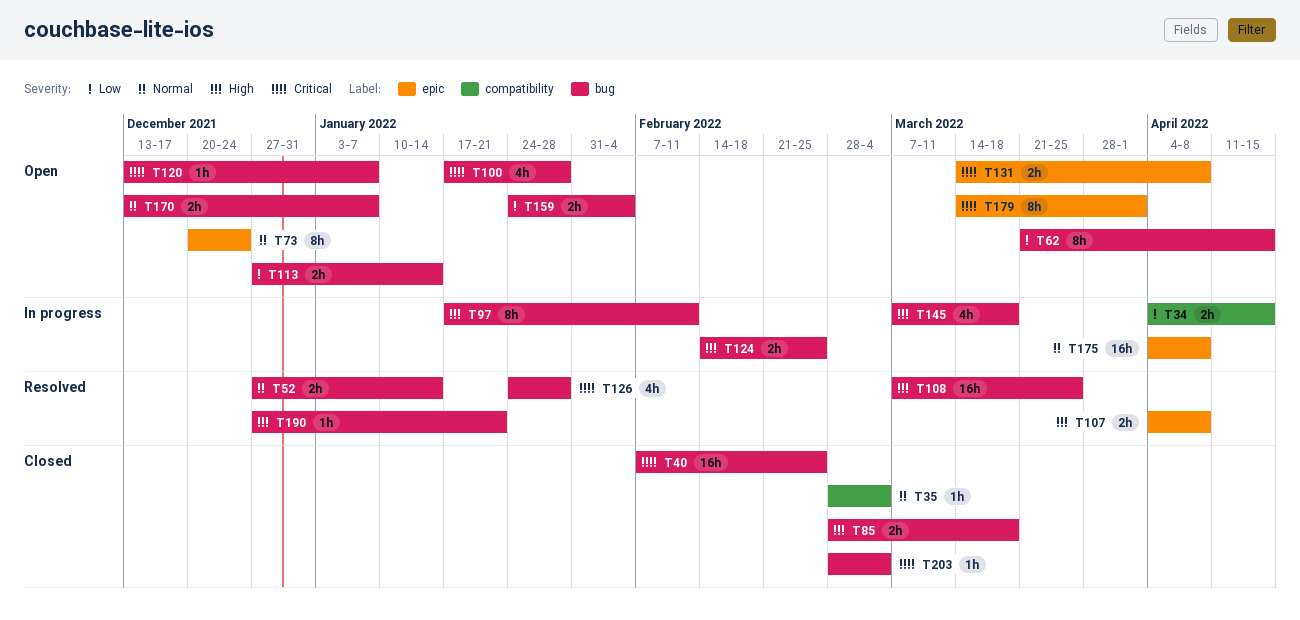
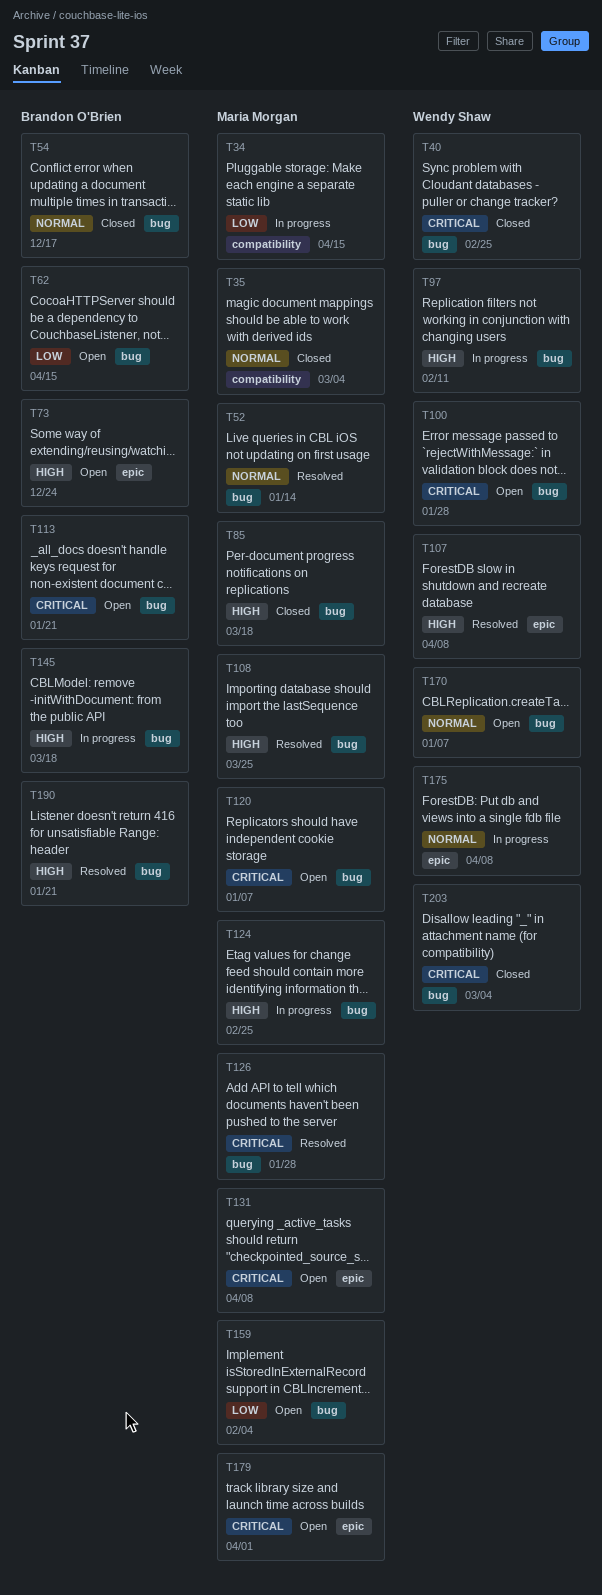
T54: none -> present
T73, priority: Normal -> High
T113, priority: Low -> Critical
T113, due: Jan 14 -> Jan 21

